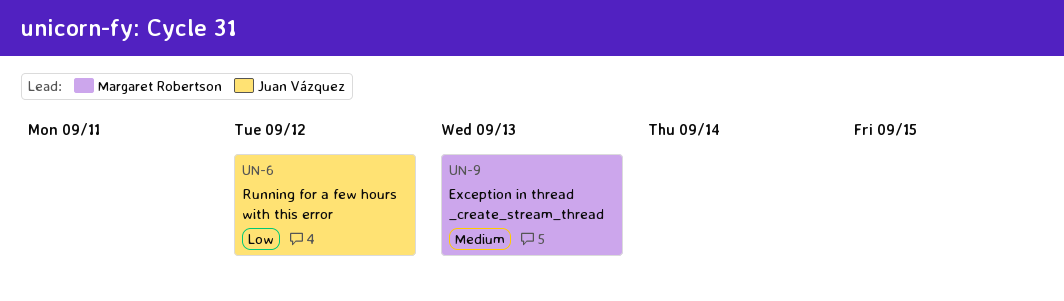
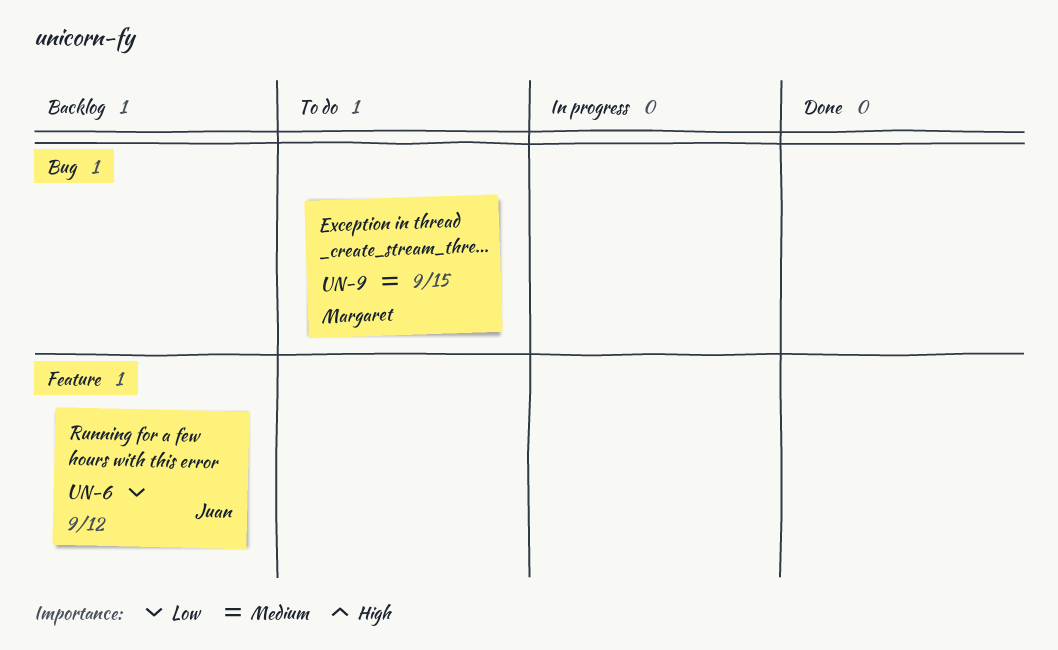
UN-9, due: Sep 13 -> Sep 15

